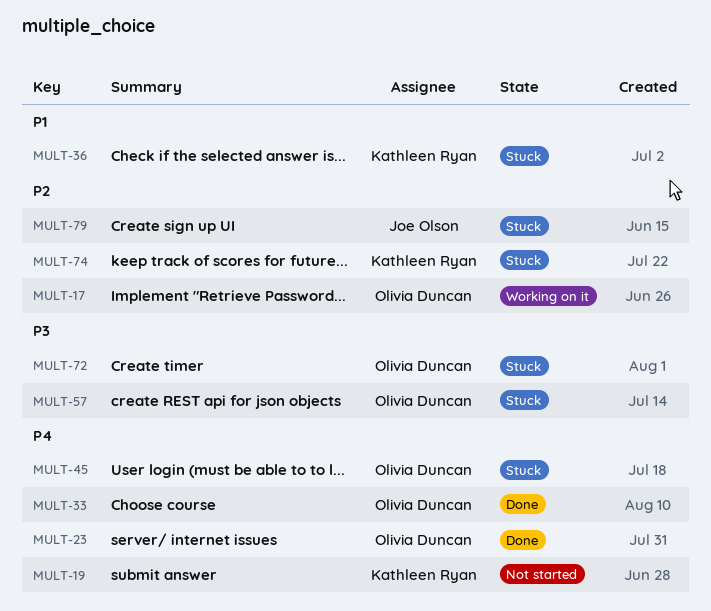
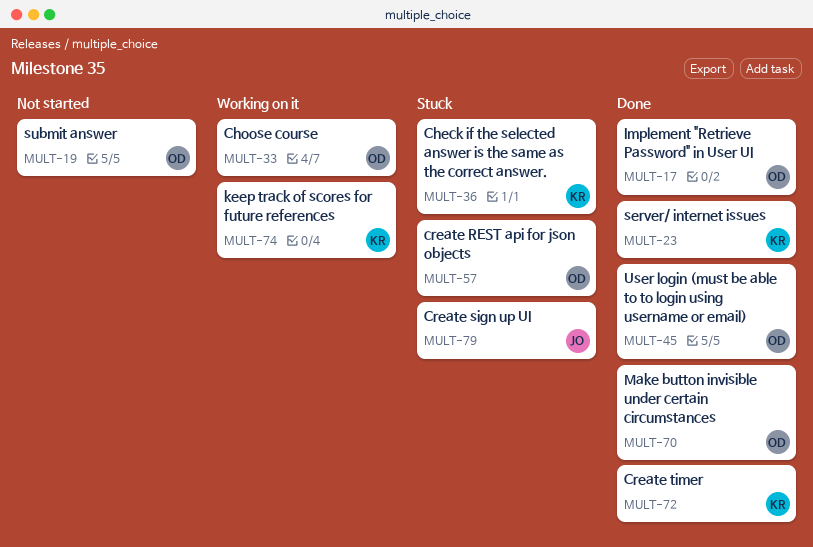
MULT-17, status: Working on it -> Done
MULT-19, owner: Kathleen Ryan -> Olivia Duncan
MULT-23, owner: Olivia Duncan -> Kathleen Ryan
MULT-33, status: Done -> Working on it
MULT-45, status: Stuck -> Done
MULT-70: none -> present
MULT-72, status: Stuck -> Done
MULT-72, owner: Olivia Duncan -> Kathleen Ryan
MULT-74, status: Stuck -> Working on it

